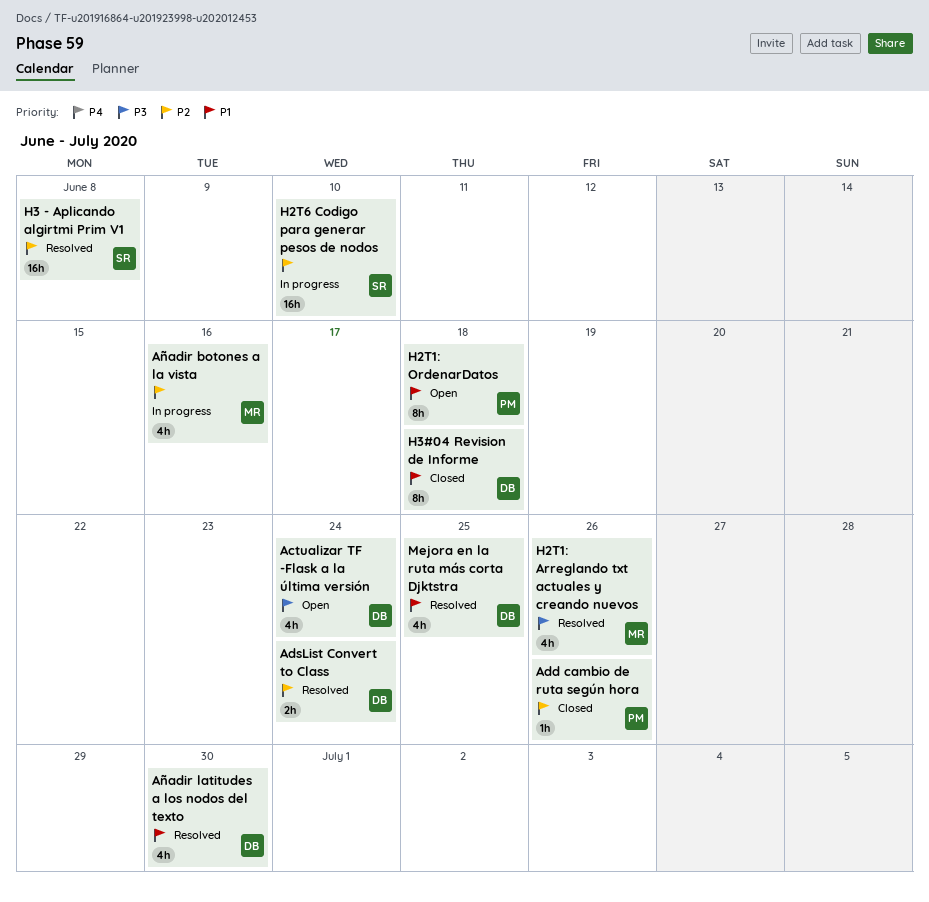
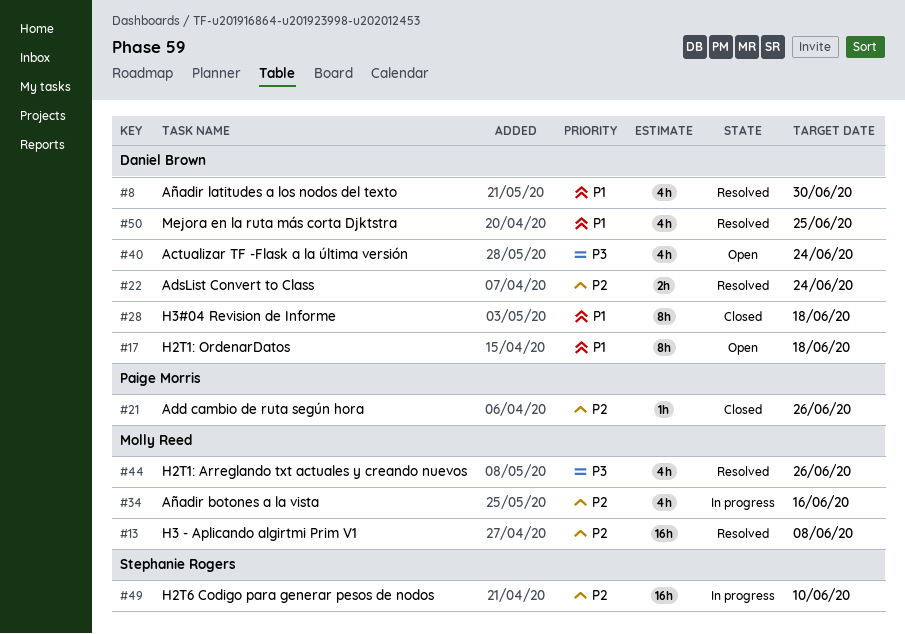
H2T1: OrdenarDatos, owner: Paige Morris -> Daniel Brown
H3 - Aplicando algirtmi Prim V1, owner: Stephanie Rogers -> Molly Reed

